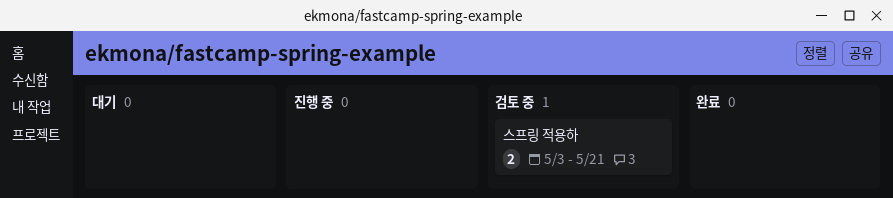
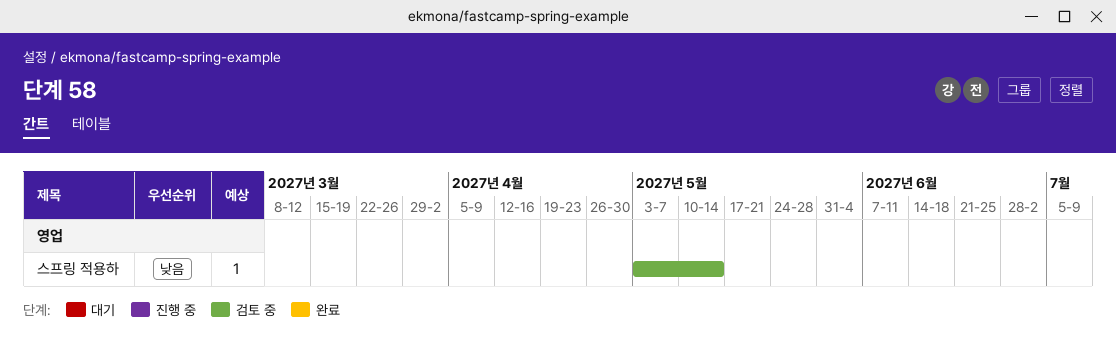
스프링 적용하, estimate: 2 -> 1
스프링 적용하, due: May 21 -> May 14

